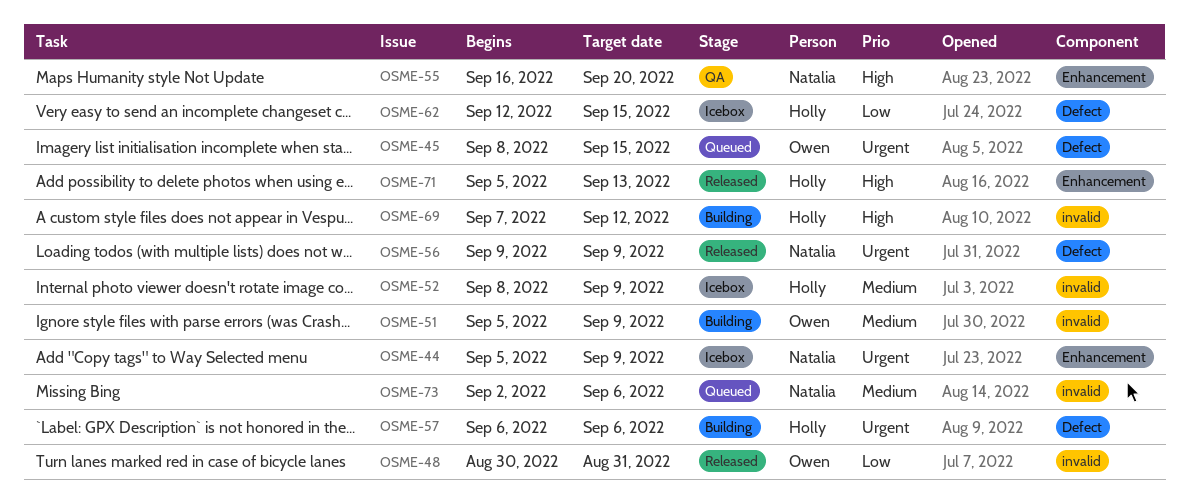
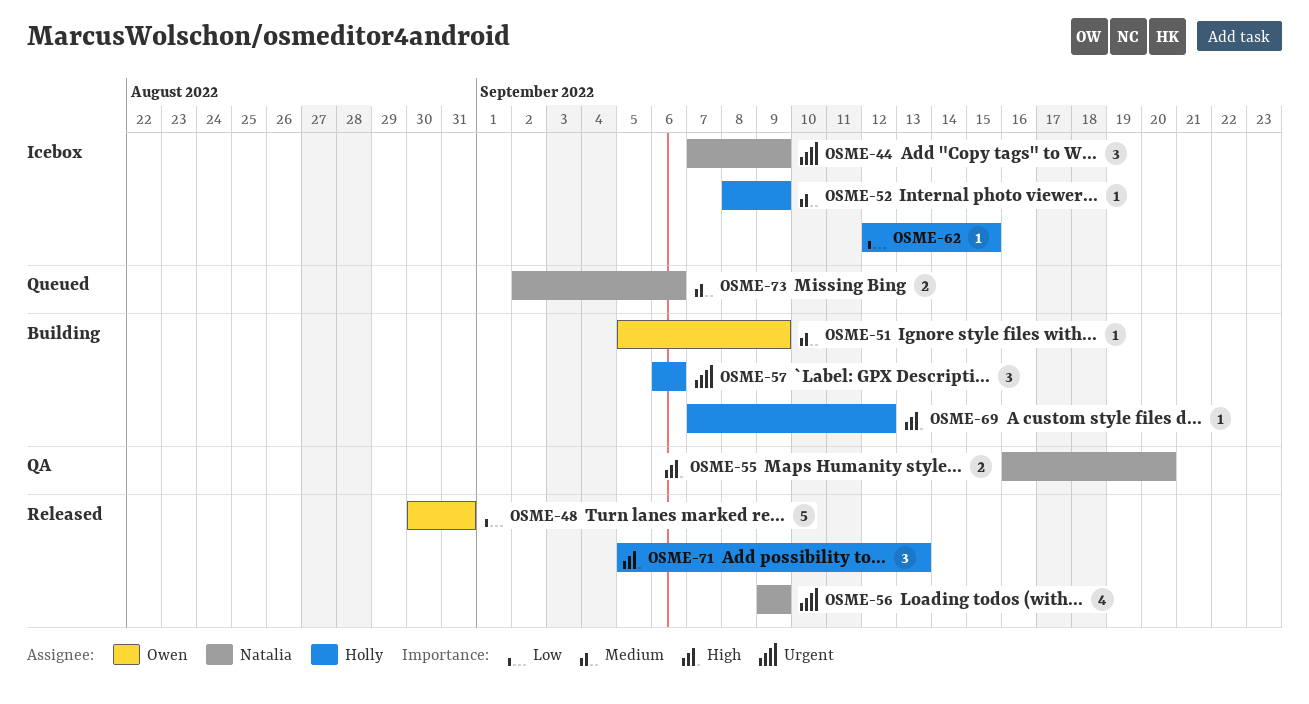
OSME-44, start: Sep 5 -> Sep 7
OSME-45: present -> none

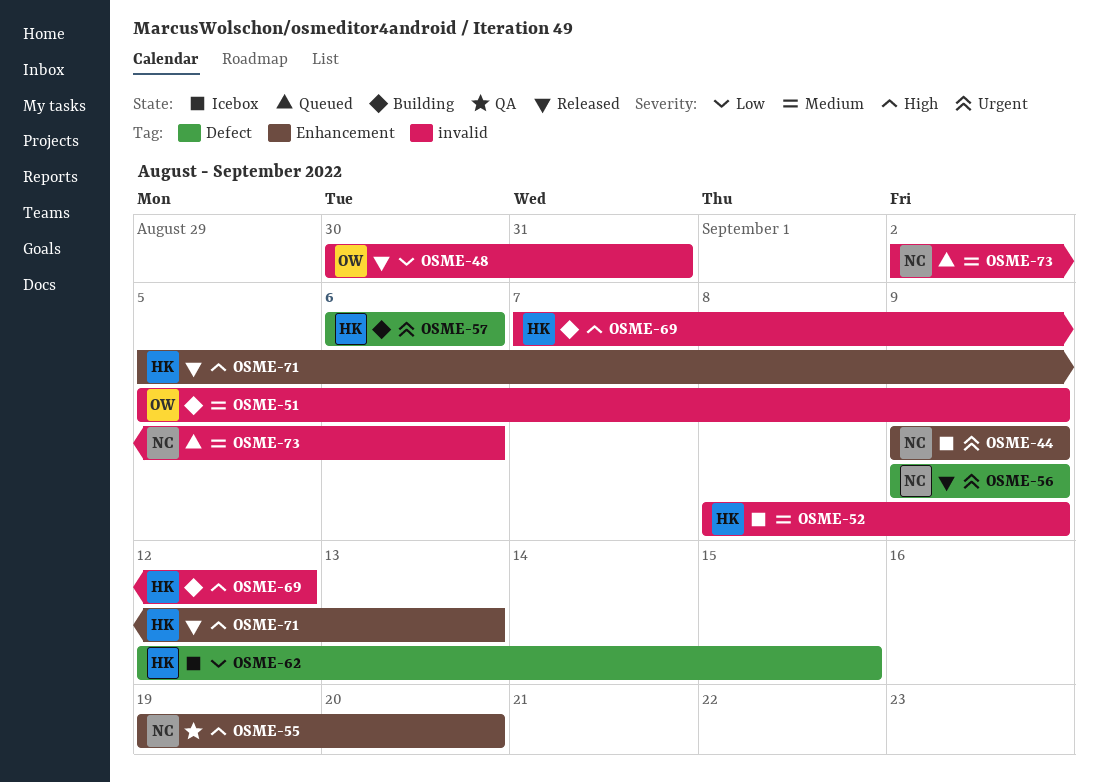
OSME-44, start: Sep 7 -> Sep 9
OSME-55, start: Sep 16 -> Sep 19

